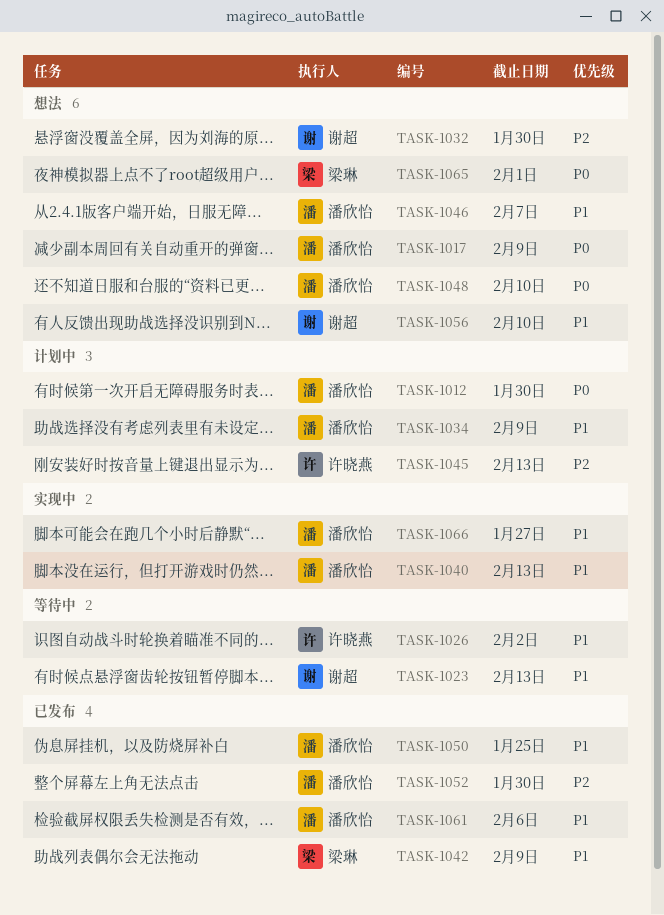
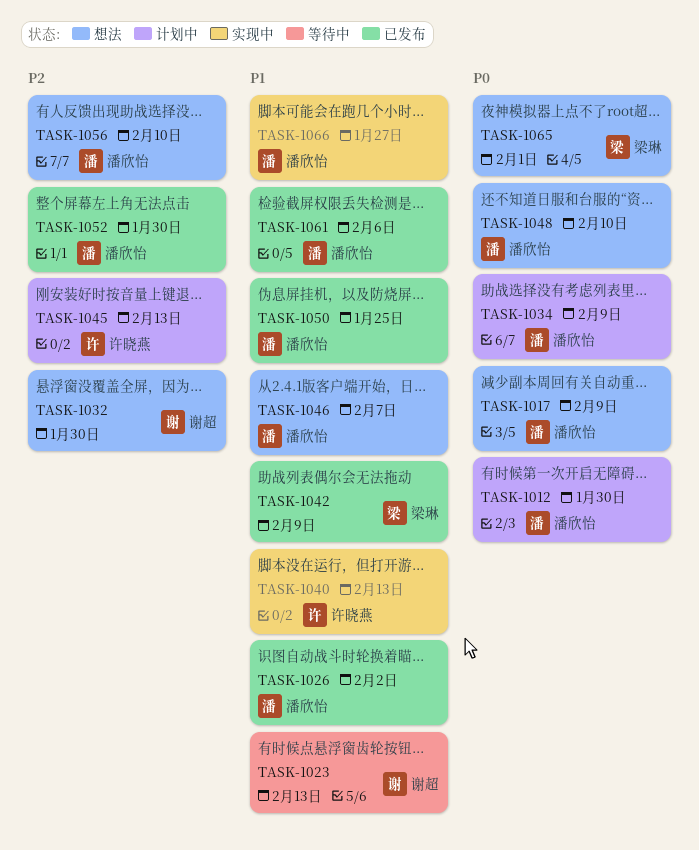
TASK-1026, status: 等待中 -> 已发布
TASK-1026, owner: 许晓燕 -> 潘欣怡
TASK-1034, priority: P1 -> P0
TASK-1040, owner: 潘欣怡 -> 许晓燕
TASK-1056, owner: 谢超 -> 潘欣怡
TASK-1056, priority: P1 -> P2

